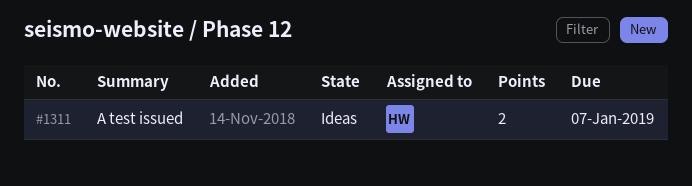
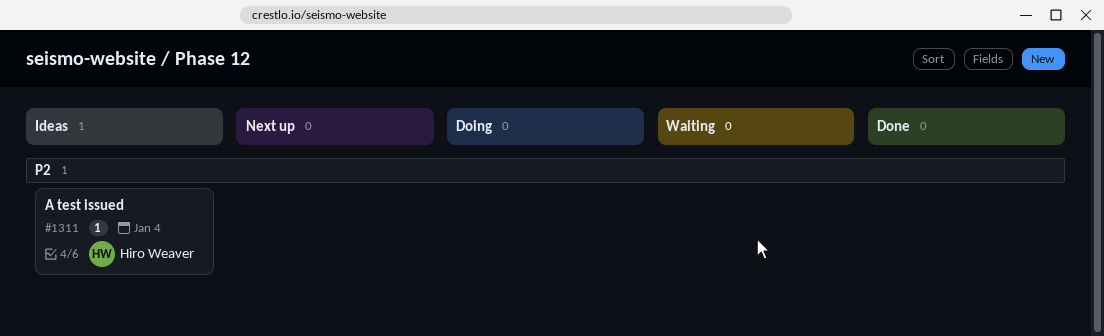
#1311, estimate: 2 -> 1
#1311, due: Jan 7 -> Jan 4

